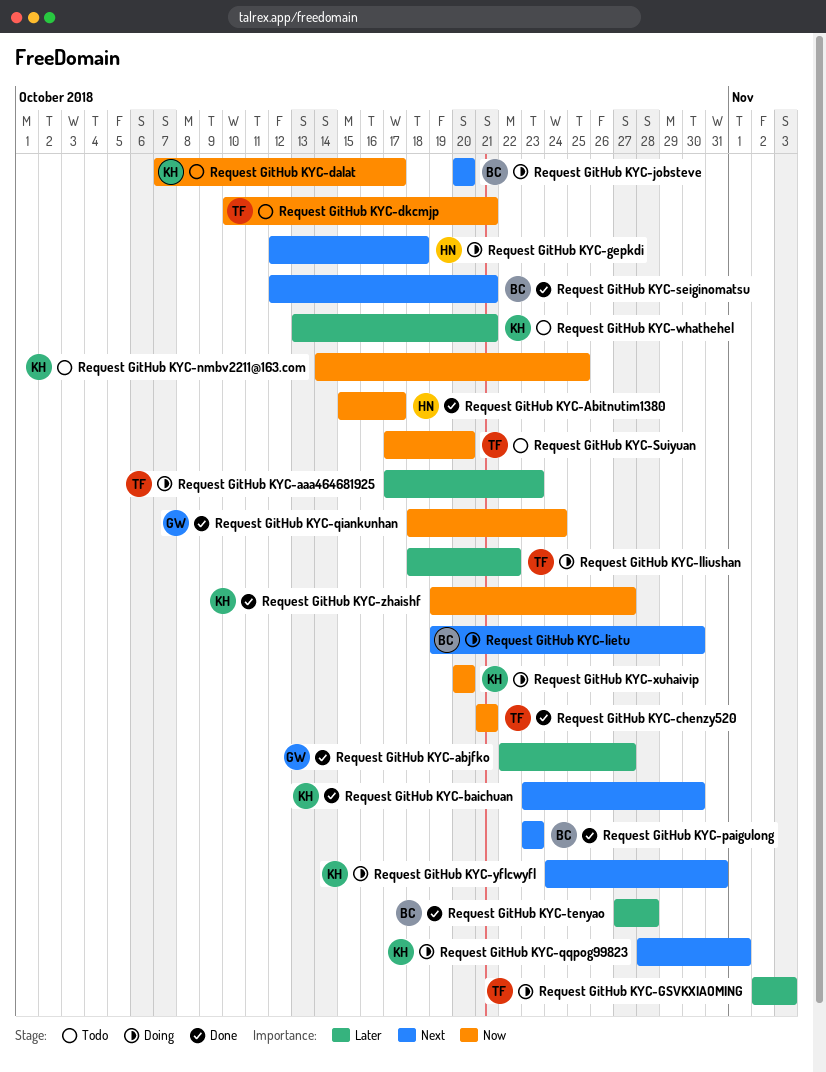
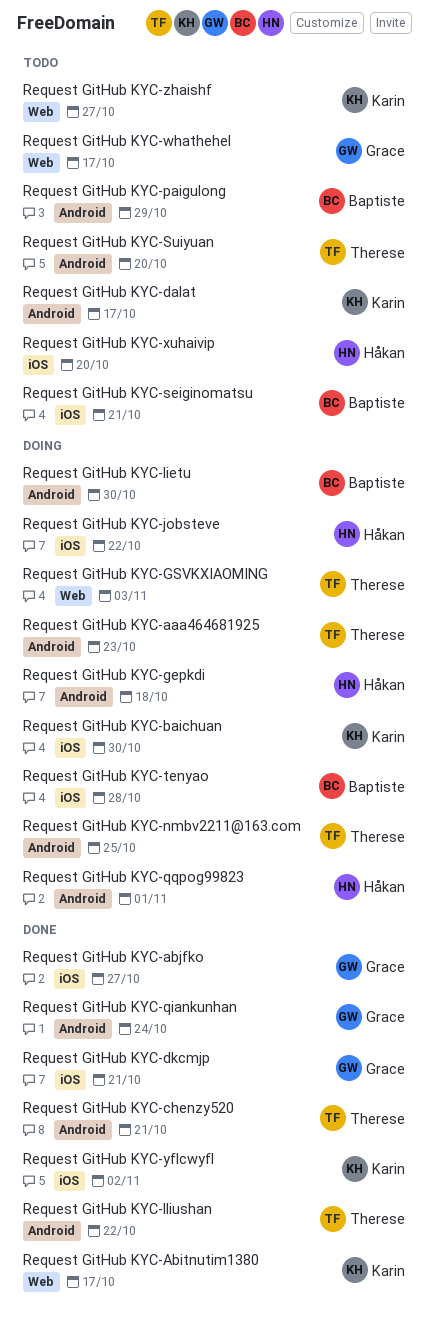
Request GitHub KYC-Abitnutim1380, owner: Håkan -> Karin
Request GitHub KYC-baichuan, status: Done -> Doing
Request GitHub KYC-dkcmjp, status: Todo -> Done
Request GitHub KYC-dkcmjp, owner: Therese -> Grace
Request GitHub KYC-jobsteve, owner: Baptiste -> Håkan
Request GitHub KYC-jobsteve, due: Oct 20 -> Oct 22
Request GitHub KYC-lliushan, status: Doing -> Done
Request GitHub KYC-nmbv2211@163.com, status: Todo -> Doing
Request GitHub KYC-nmbv2211@163.com, owner: Karin -> Therese
Request GitHub KYC-paigulong, status: Done -> Todo
Request GitHub KYC-paigulong, due: Oct 23 -> Oct 29
Request GitHub KYC-qqpog99823, owner: Karin -> Håkan
Request GitHub KYC-seiginomatsu, status: Done -> Todo
Request GitHub KYC-tenyao, status: Done -> Doing
Request GitHub KYC-whathehel, owner: Karin -> Grace
Request GitHub KYC-whathehel, due: Oct 21 -> Oct 17
Request GitHub KYC-xuhaivip, status: Doing -> Todo
Request GitHub KYC-xuhaivip, owner: Karin -> Håkan
Request GitHub KYC-yflcwyfl, status: Doing -> Done
Request GitHub KYC-yflcwyfl, due: Oct 31 -> Nov 2
Request GitHub KYC-zhaishf, status: Done -> Todo

